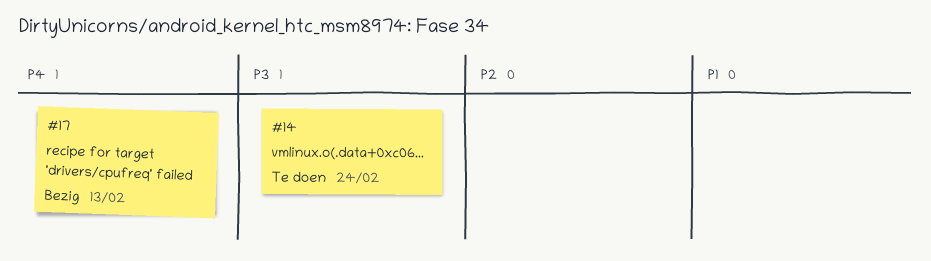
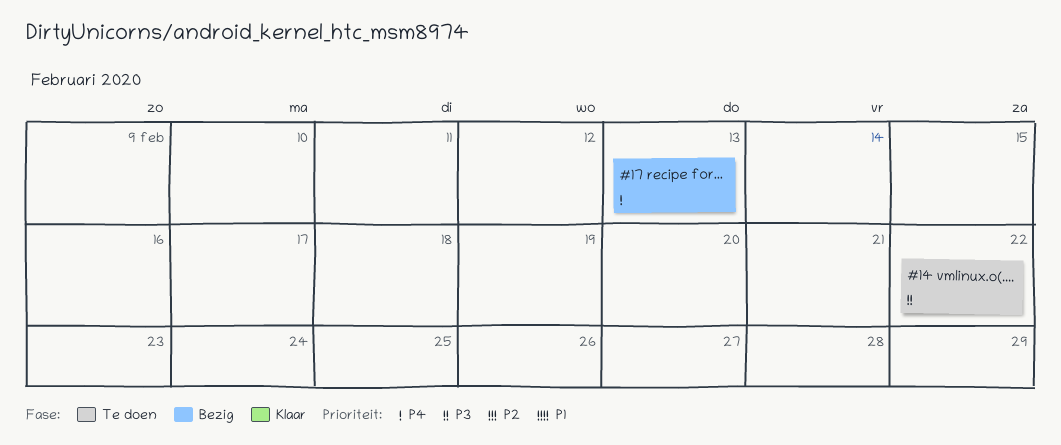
#14, due: Feb 24 -> Feb 22

